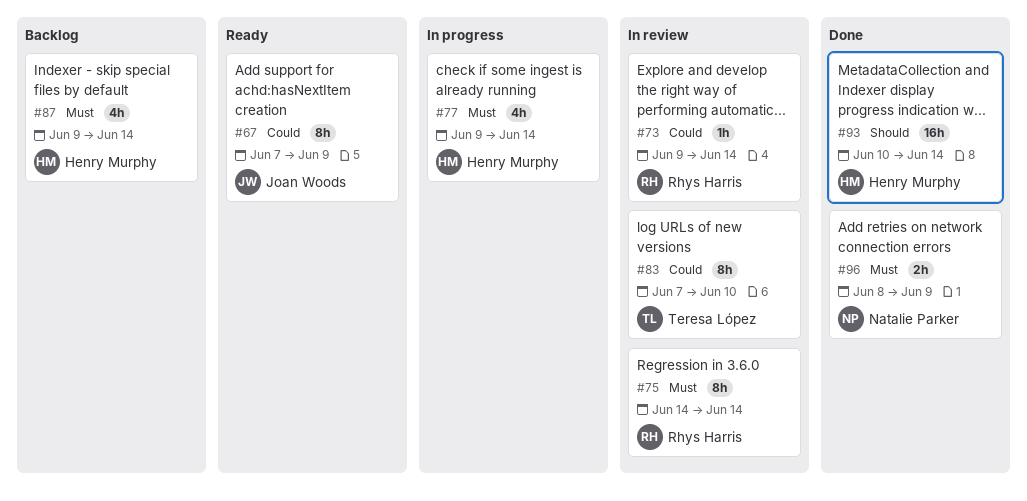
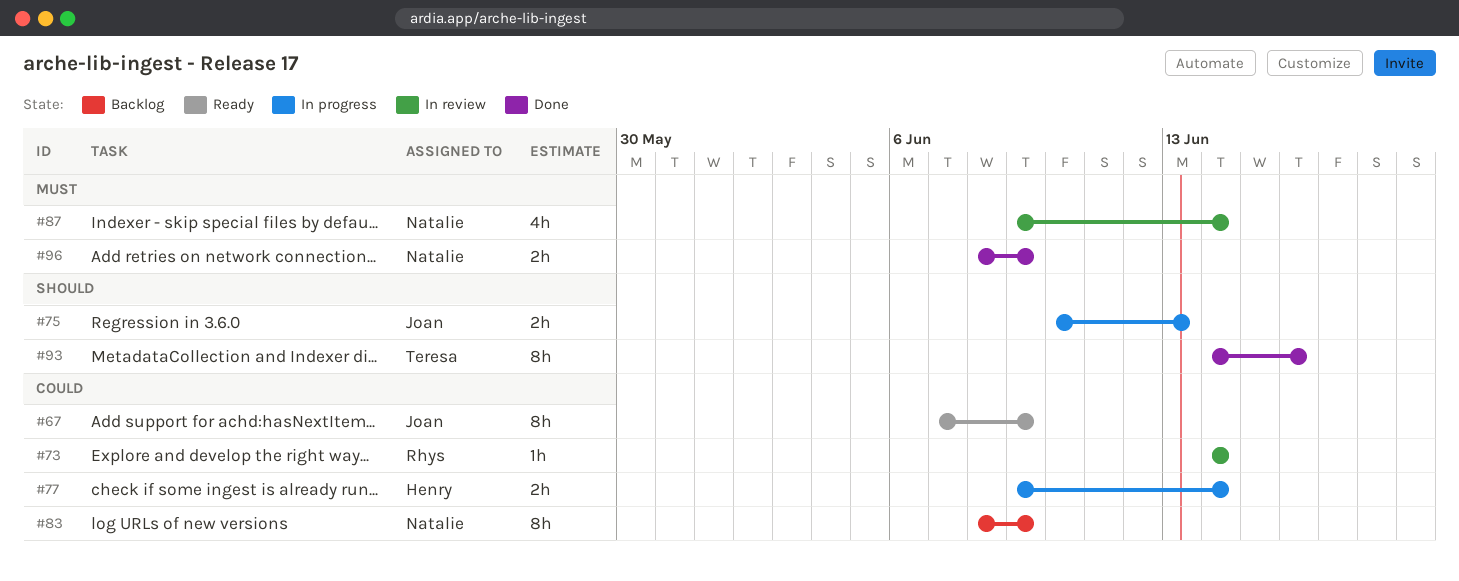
#73, start: Jun 9 -> Jun 14
#75, status: In review -> In progress
#75, owner: Rhys Harris -> Joan Woods
#75, priority: Must -> Should
#75, estimate: 8h -> 2h
#75, start: Jun 14 -> Jun 10
#75, due: Jun 14 -> Jun 13
#77, priority: Must -> Could
#77, estimate: 4h -> 2h
#83, status: In review -> Backlog
#83, owner: Teresa López -> Natalie Parker
#83, start: Jun 7 -> Jun 8
#83, due: Jun 10 -> Jun 9
#87, status: Backlog -> In review
#87, owner: Henry Murphy -> Natalie Parker
#93, owner: Henry Murphy -> Teresa López
#93, estimate: 16h -> 8h
#93, start: Jun 10 -> Jun 14
#93, due: Jun 14 -> Jun 16

